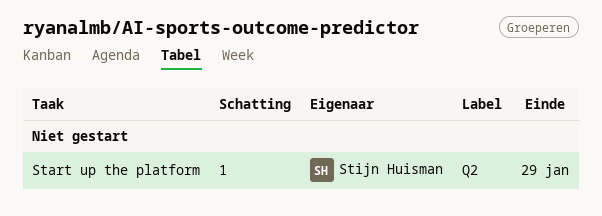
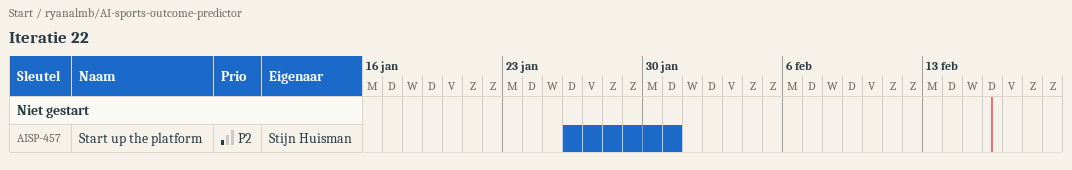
Start up the platform, due: Jan 29 -> Jan 31

